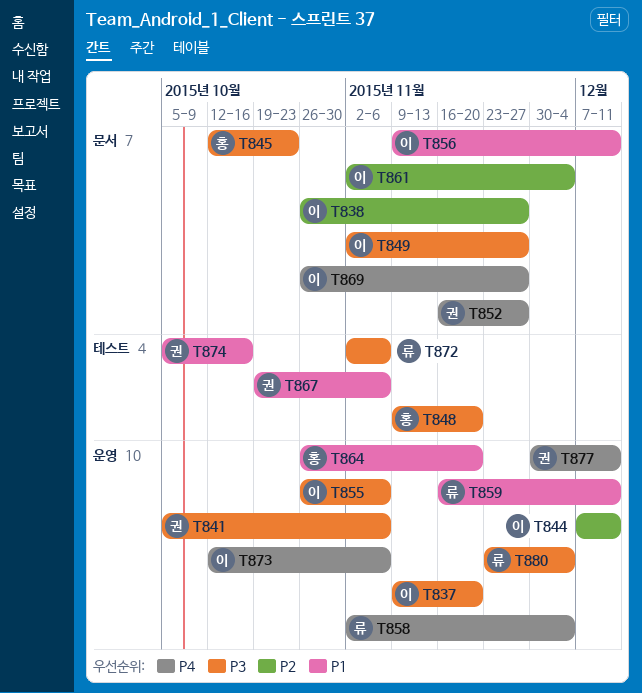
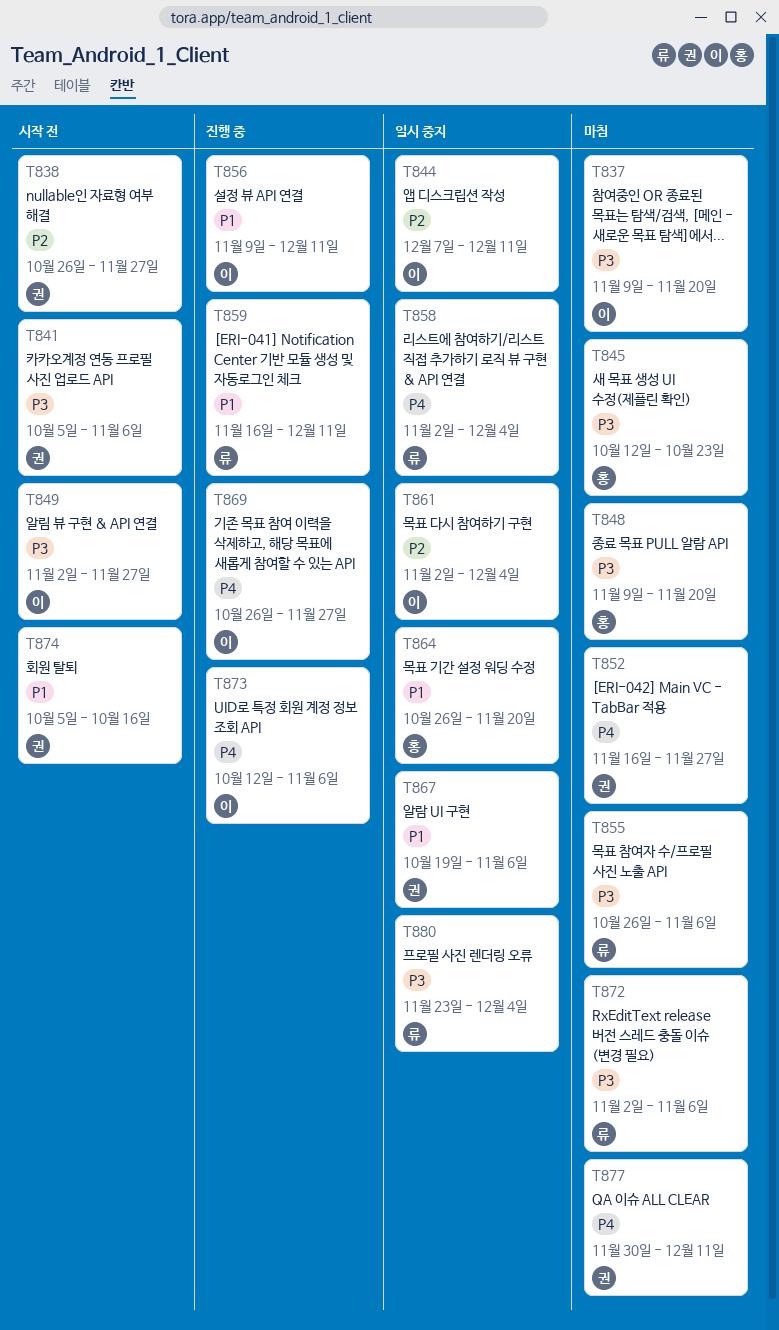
T838, owner: 이 -> 권
T855, owner: 이 -> 류

